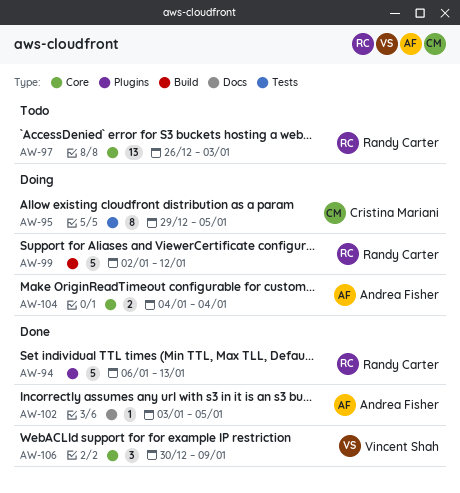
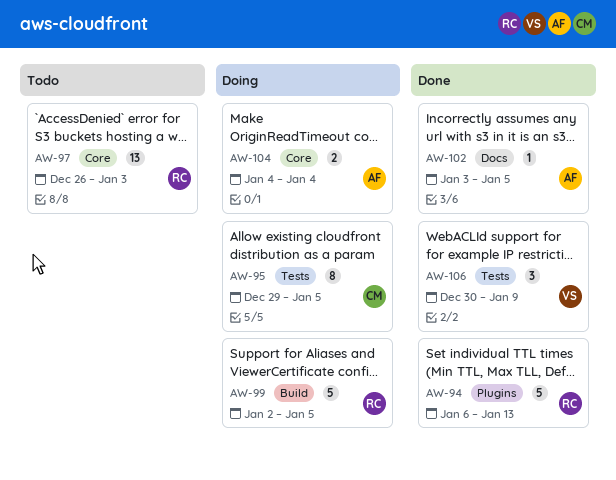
AW-99, due: Jan 12 -> Jan 5
AW-106, label: Core -> Tests

